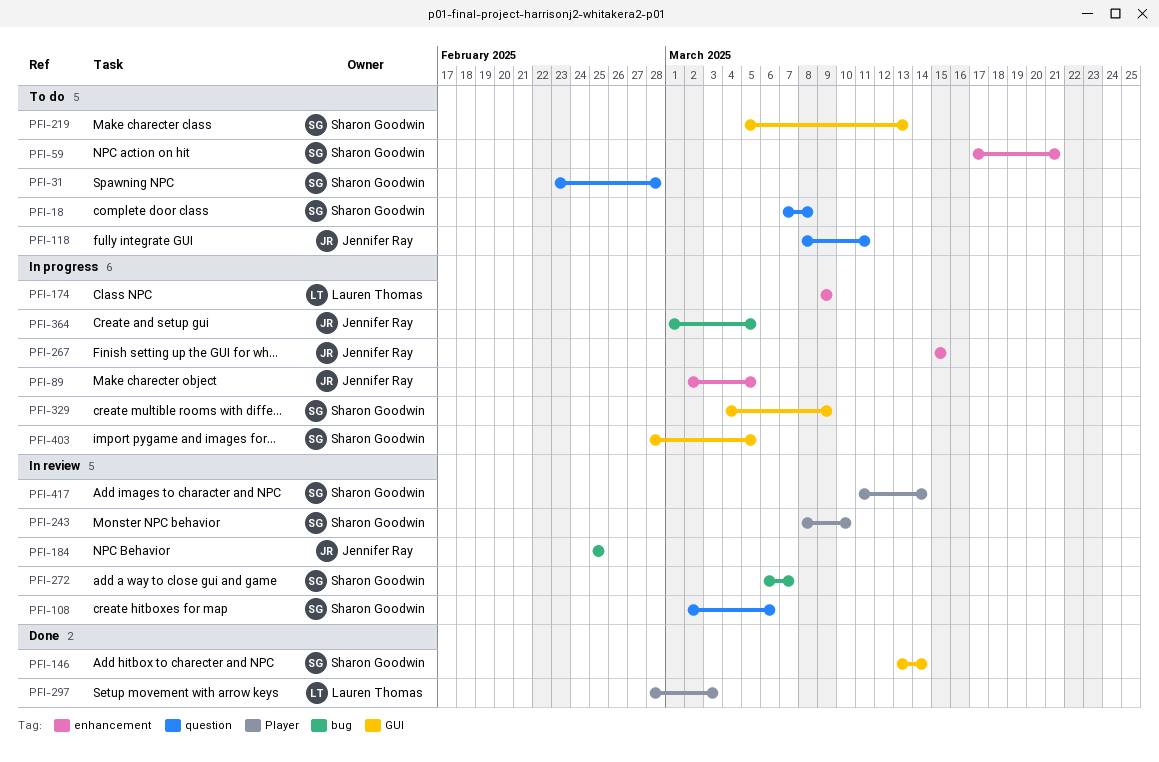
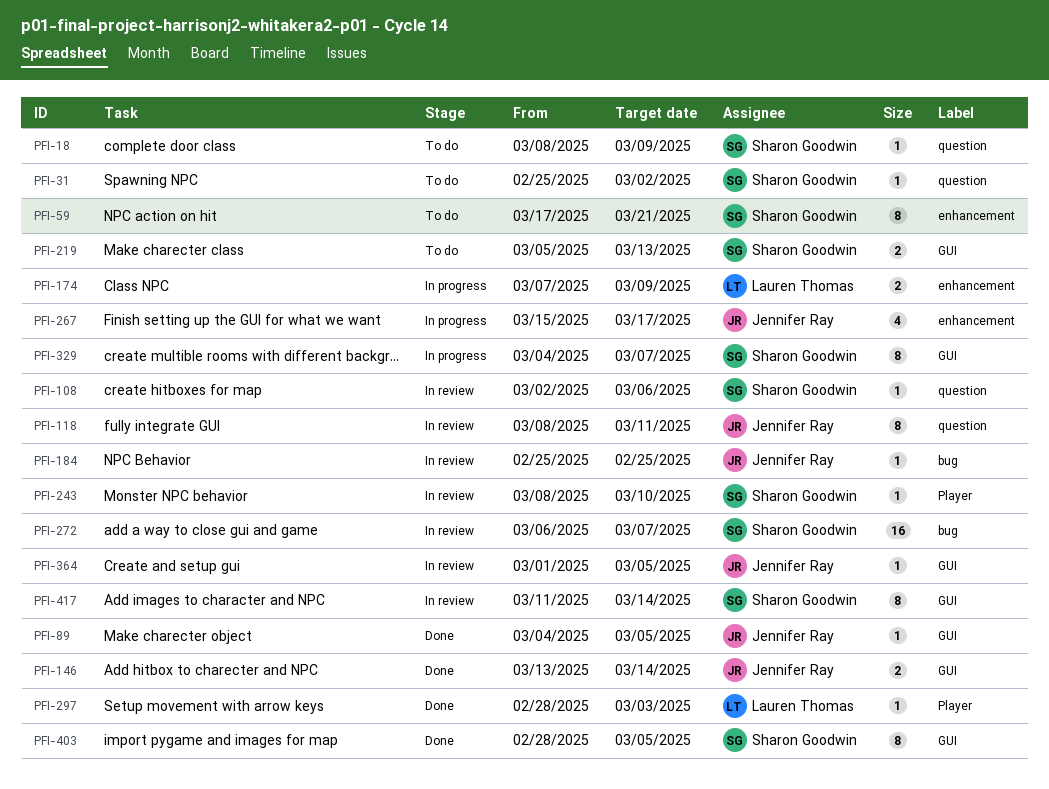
PFI-18, start: Mar 7 -> Mar 8
PFI-18, due: Mar 8 -> Mar 9
PFI-31, start: Feb 23 -> Feb 25
PFI-31, due: Feb 28 -> Mar 2
PFI-89, status: In progress -> Done
PFI-89, label: enhancement -> GUI
PFI-89, start: Mar 2 -> Mar 4
PFI-118, status: To do -> In review
PFI-146, owner: Sharon Goodwin -> Jennifer Ray
PFI-174, start: Mar 9 -> Mar 7
PFI-267, due: Mar 15 -> Mar 17
PFI-329, due: Mar 9 -> Mar 7
PFI-364, status: In progress -> In review
PFI-364, label: bug -> GUI
PFI-403, status: In progress -> Done
PFI-417, label: Player -> GUI

